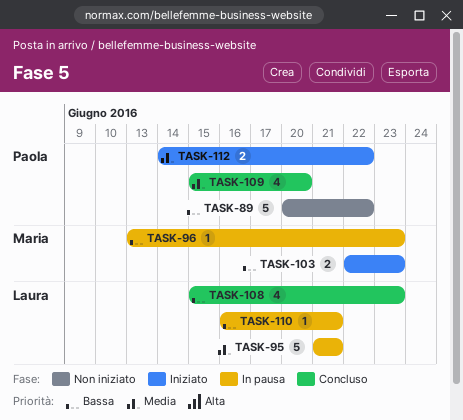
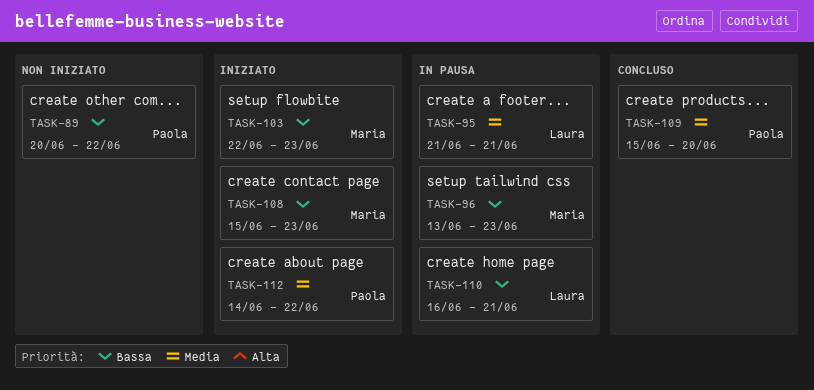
TASK-108, status: Concluso -> Iniziato
TASK-108, owner: Laura -> Maria

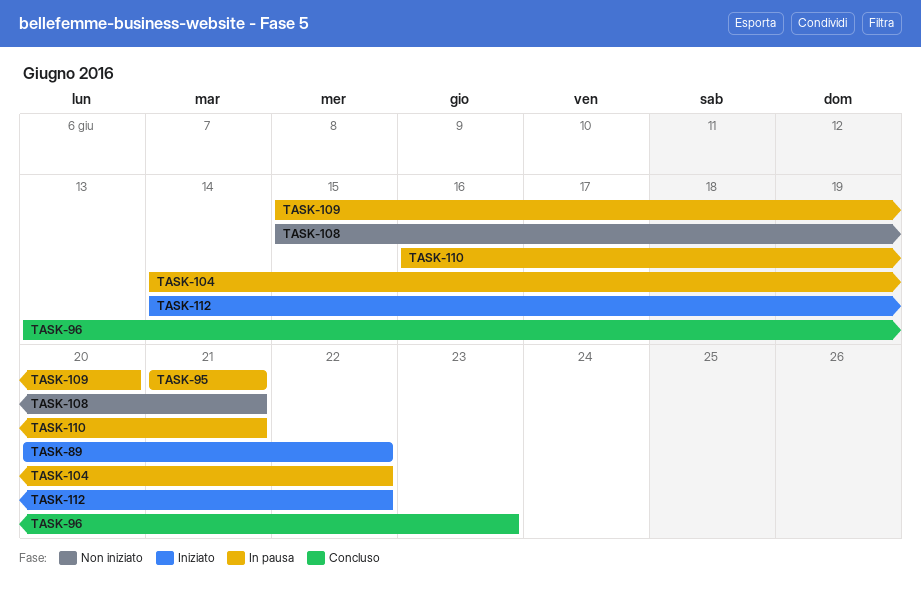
TASK-89, status: Non iniziato -> Iniziato
TASK-96, status: In pausa -> Concluso
TASK-103: present -> none
TASK-104: none -> present
TASK-108, status: Iniziato -> Non iniziato
TASK-108, due: Jun 23 -> Jun 21
TASK-109, status: Concluso -> In pausa

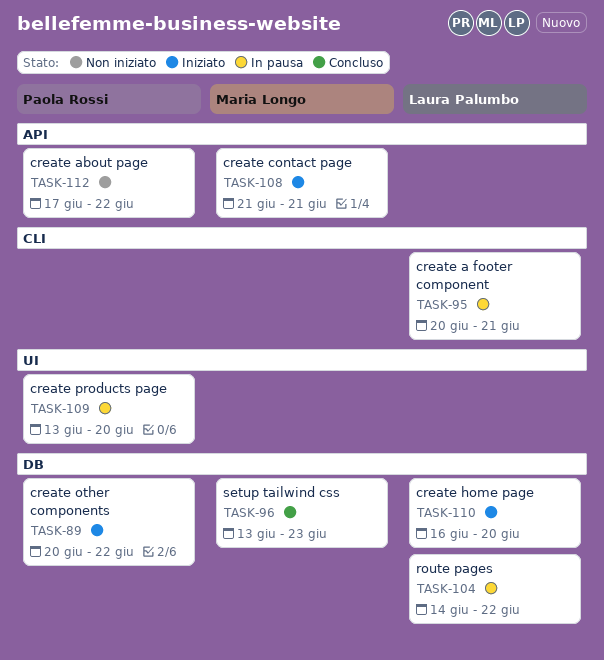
TASK-95, start: Jun 21 -> Jun 20
TASK-108, status: Non iniziato -> Iniziato
TASK-108, start: Jun 15 -> Jun 21
TASK-109, start: Jun 15 -> Jun 13
TASK-110, status: In pausa -> Iniziato
TASK-110, due: Jun 21 -> Jun 20
TASK-112, status: Iniziato -> Non iniziato
TASK-112, start: Jun 14 -> Jun 17

